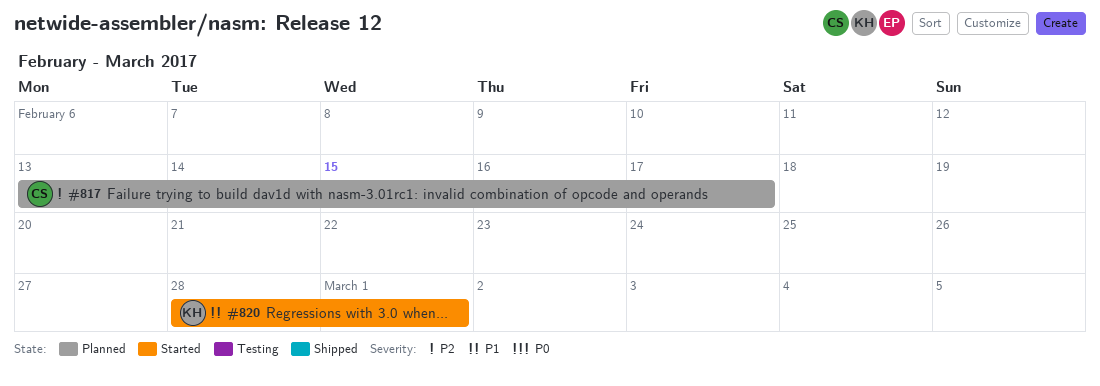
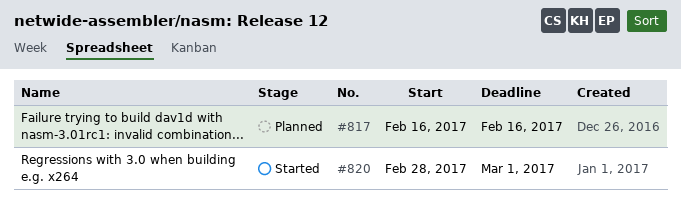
#817, start: Feb 13 -> Feb 16
#817, due: Feb 17 -> Feb 16

